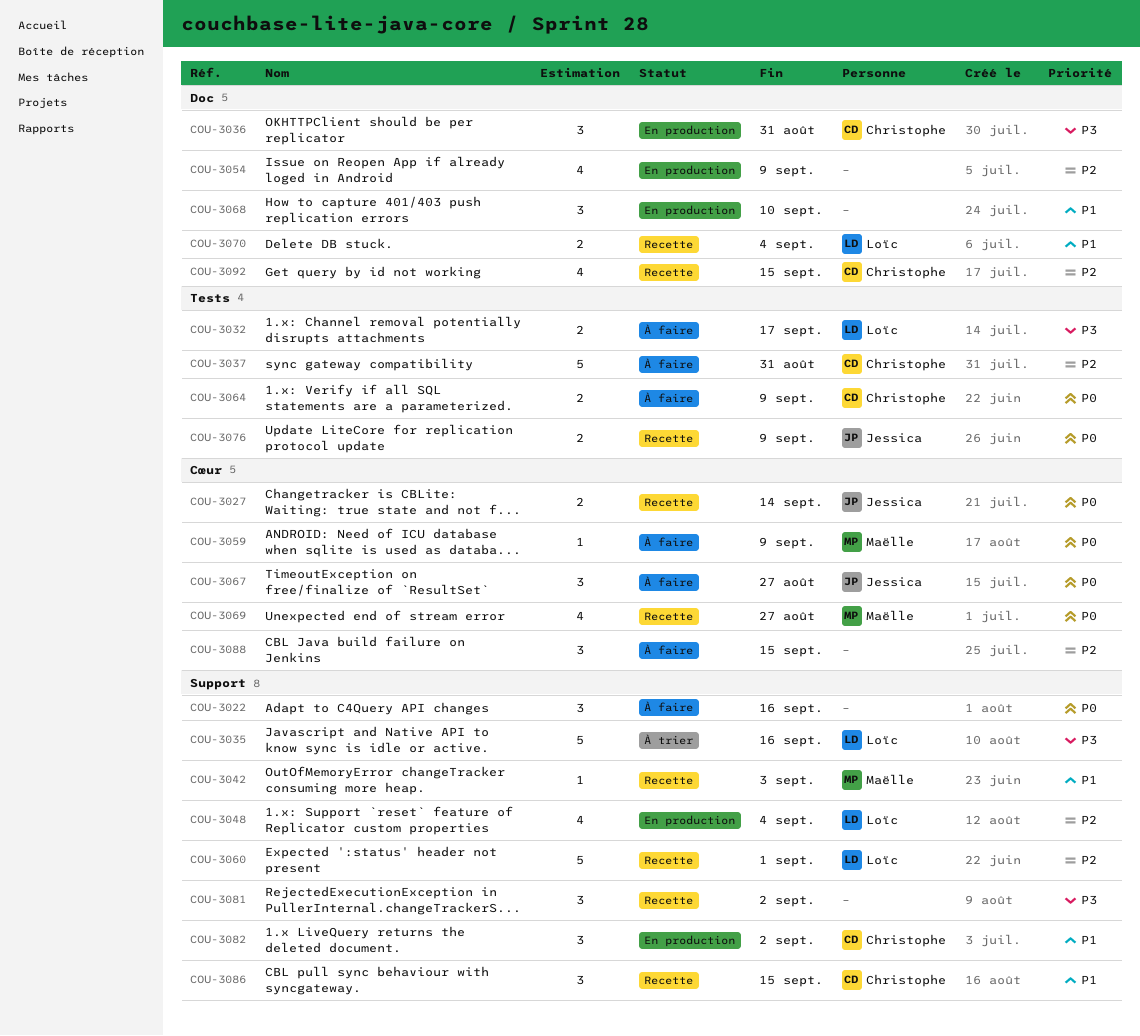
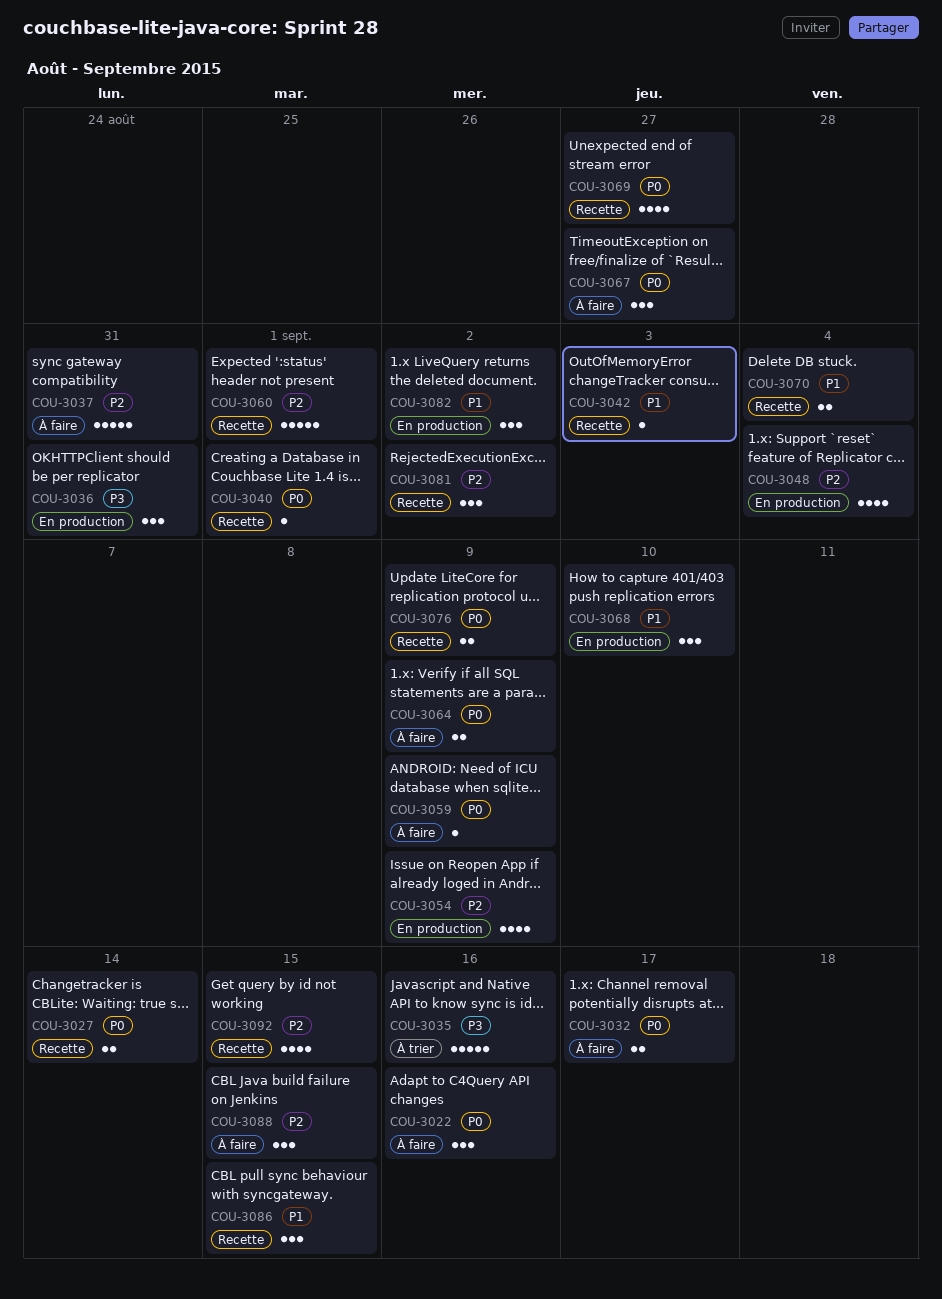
COU-3032, priority: P3 -> P0
COU-3040: none -> present
COU-3081, priority: P3 -> P2

